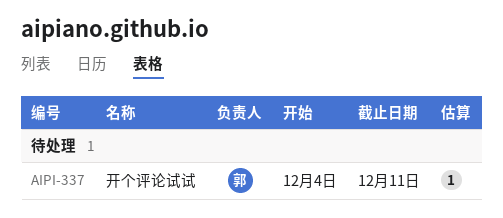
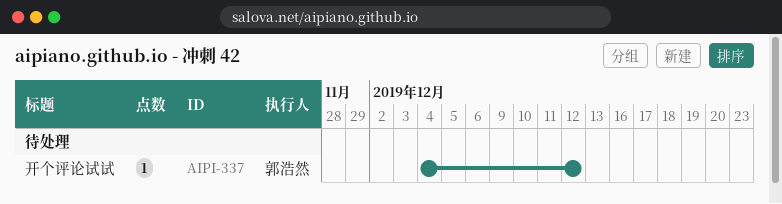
AIPI-337, due: Dec 11 -> Dec 12

